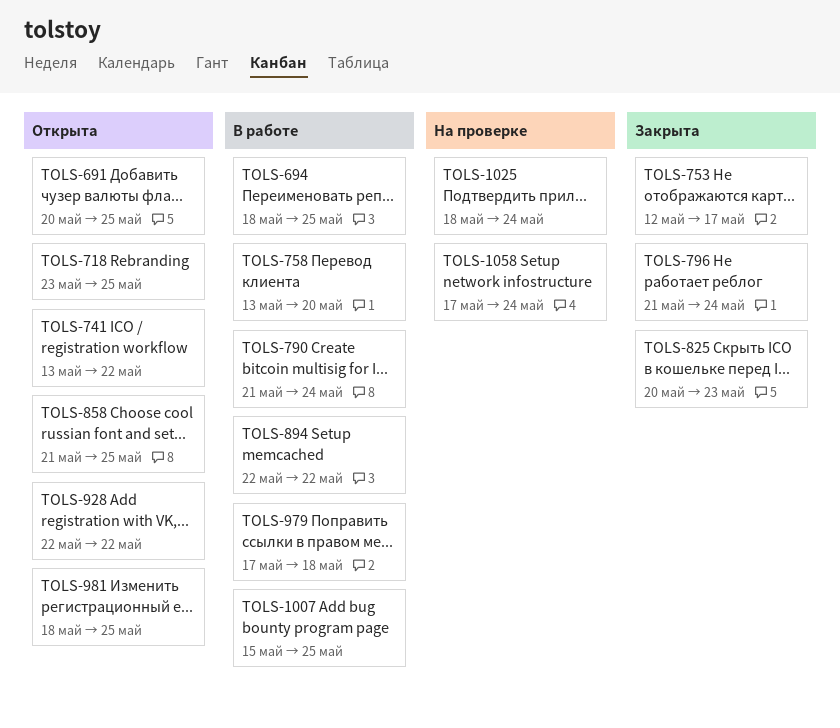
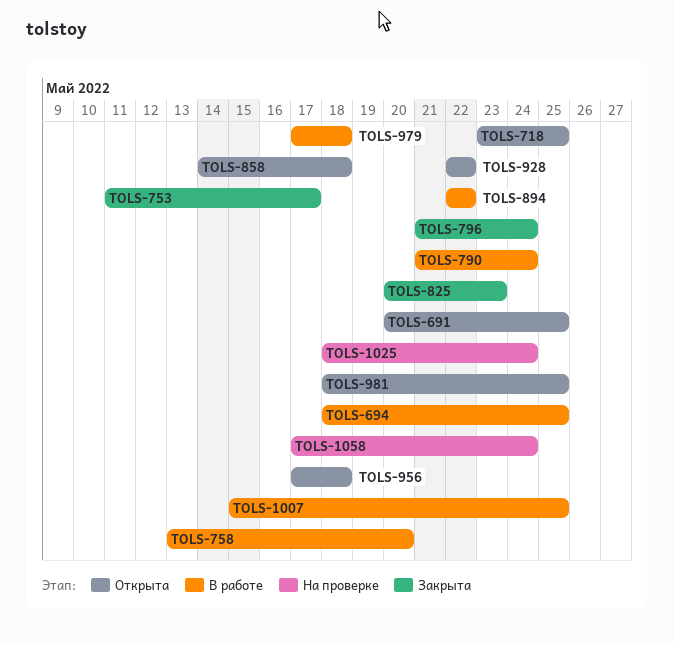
TOLS-741: present -> none
TOLS-753, start: May 12 -> May 11
TOLS-858, start: May 21 -> May 14
TOLS-858, due: May 25 -> May 18
TOLS-956: none -> present

